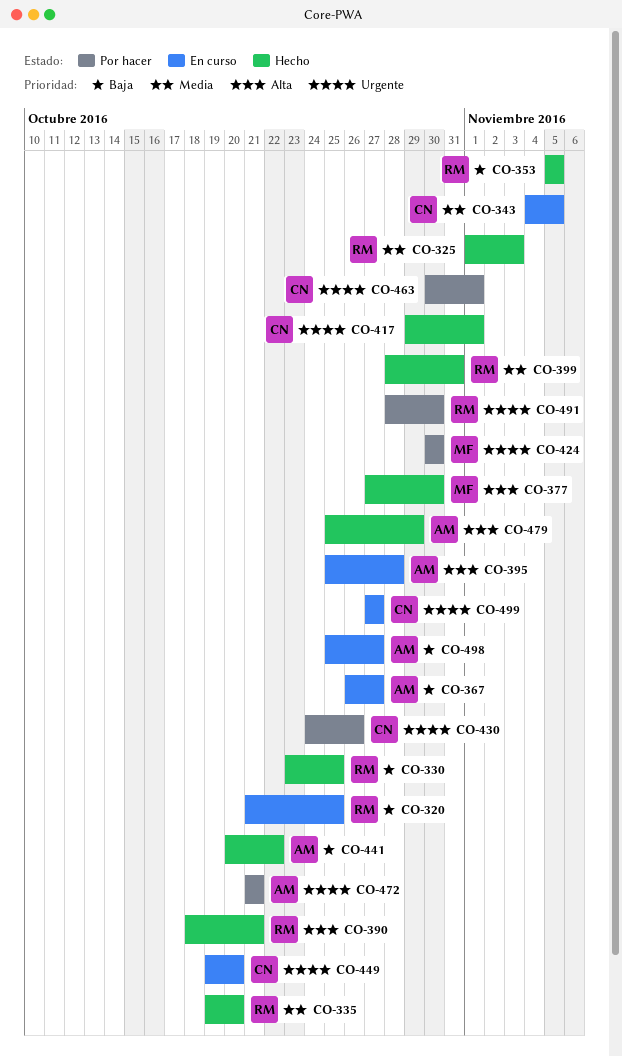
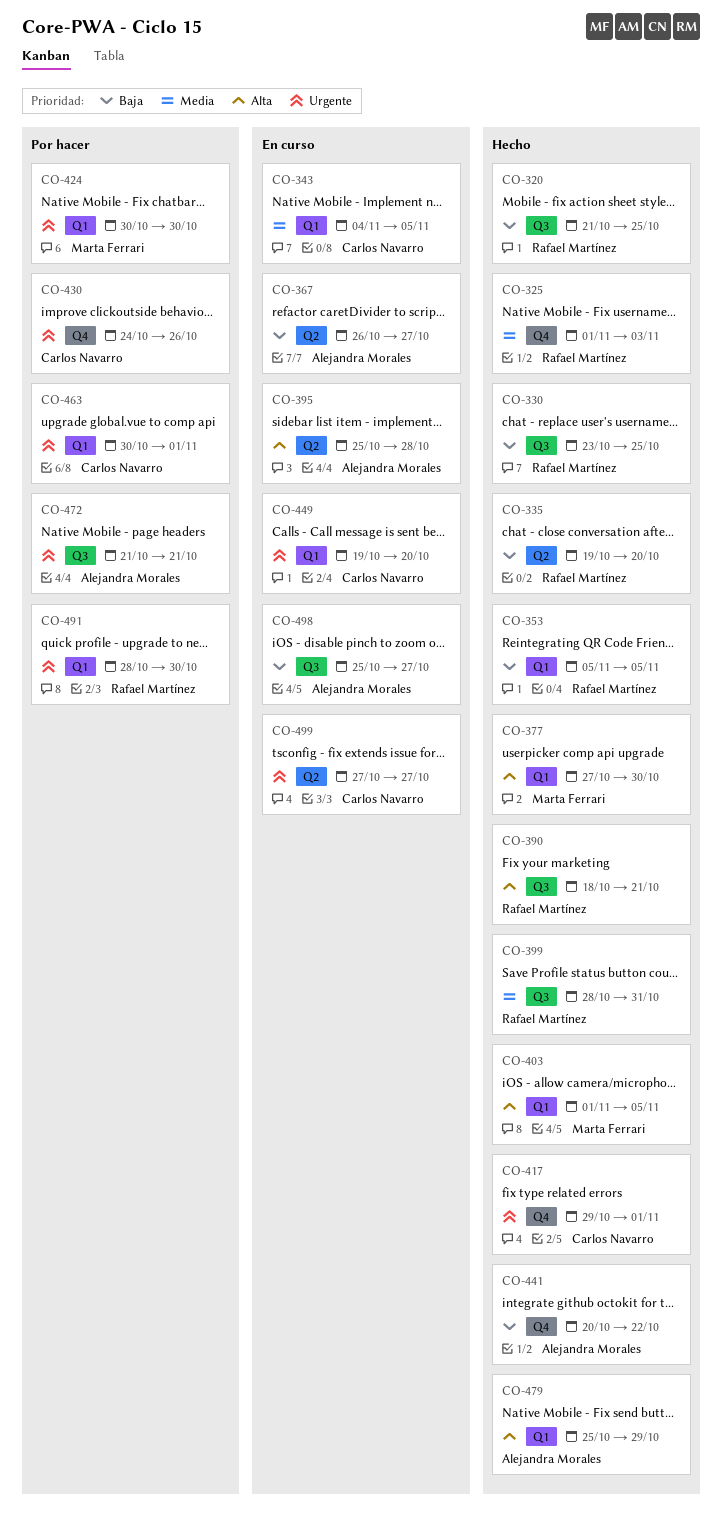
CO-320, status: En curso -> Hecho
CO-335, priority: Media -> Baja
CO-403: none -> present

